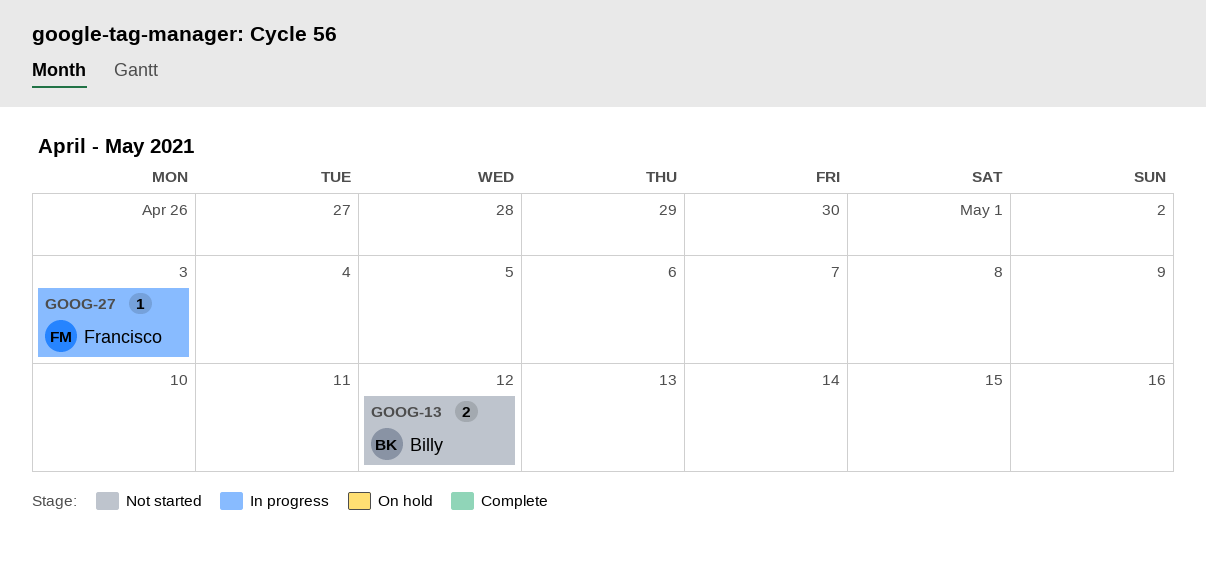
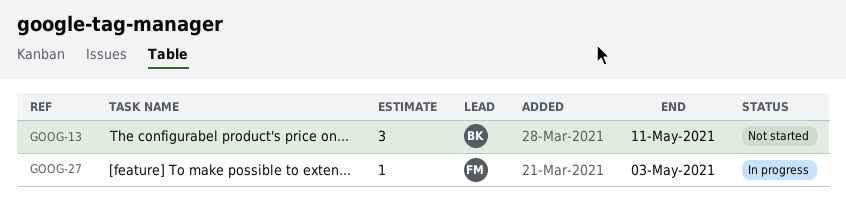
GOOG-13, estimate: 2 -> 3
GOOG-13, due: May 12 -> May 11

